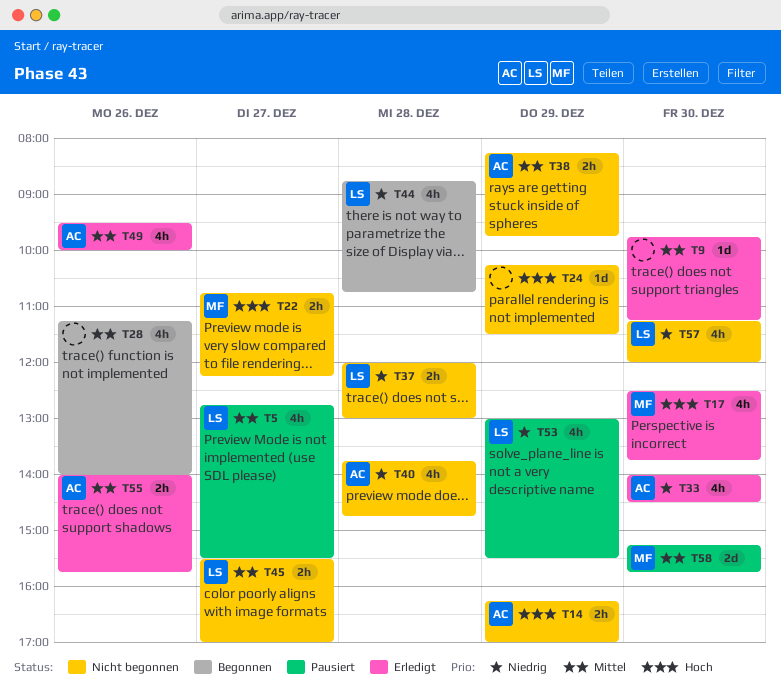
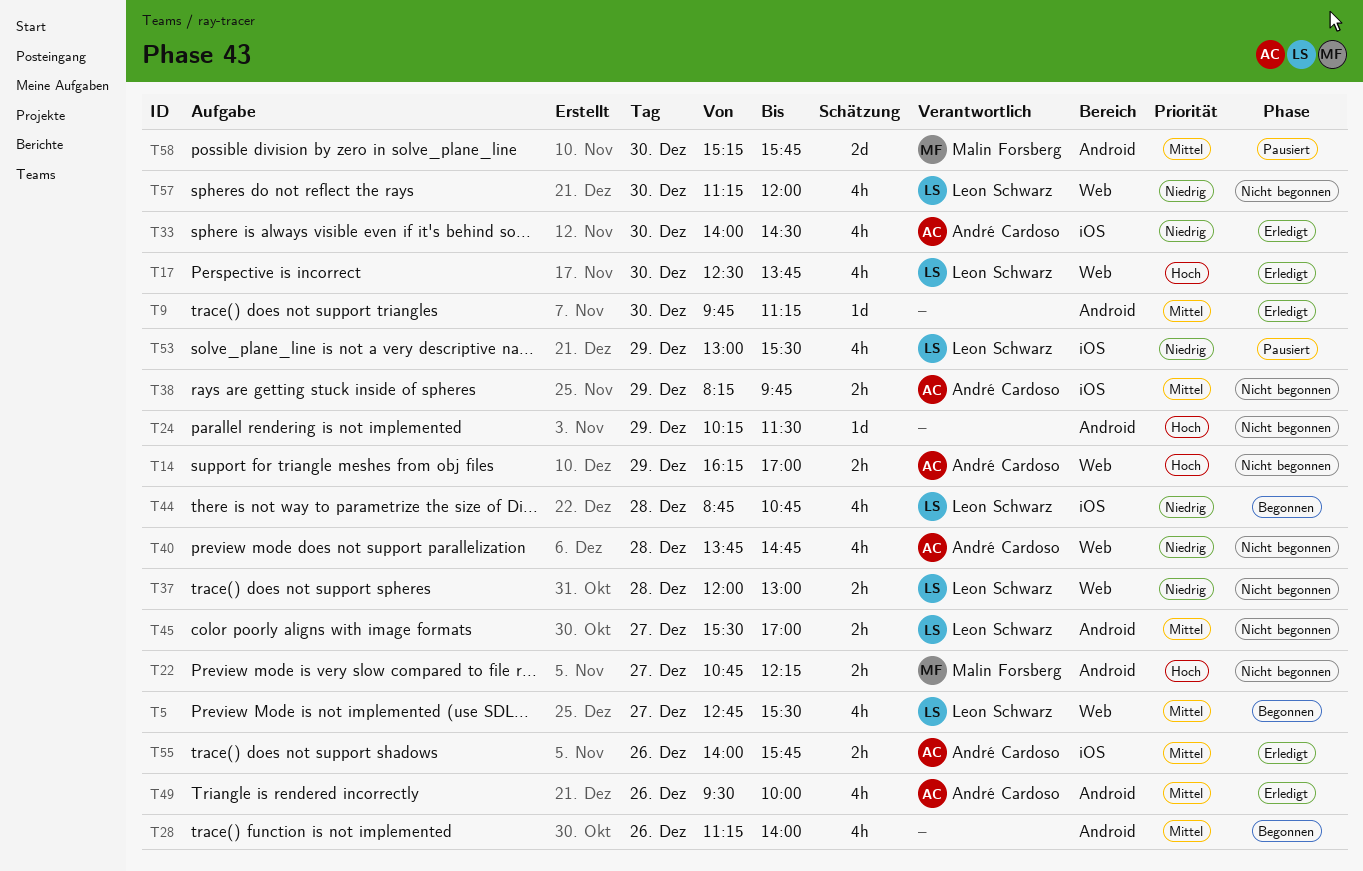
T5, status: Pausiert -> Begonnen
T17, owner: Malin Forsberg -> Leon Schwarz

